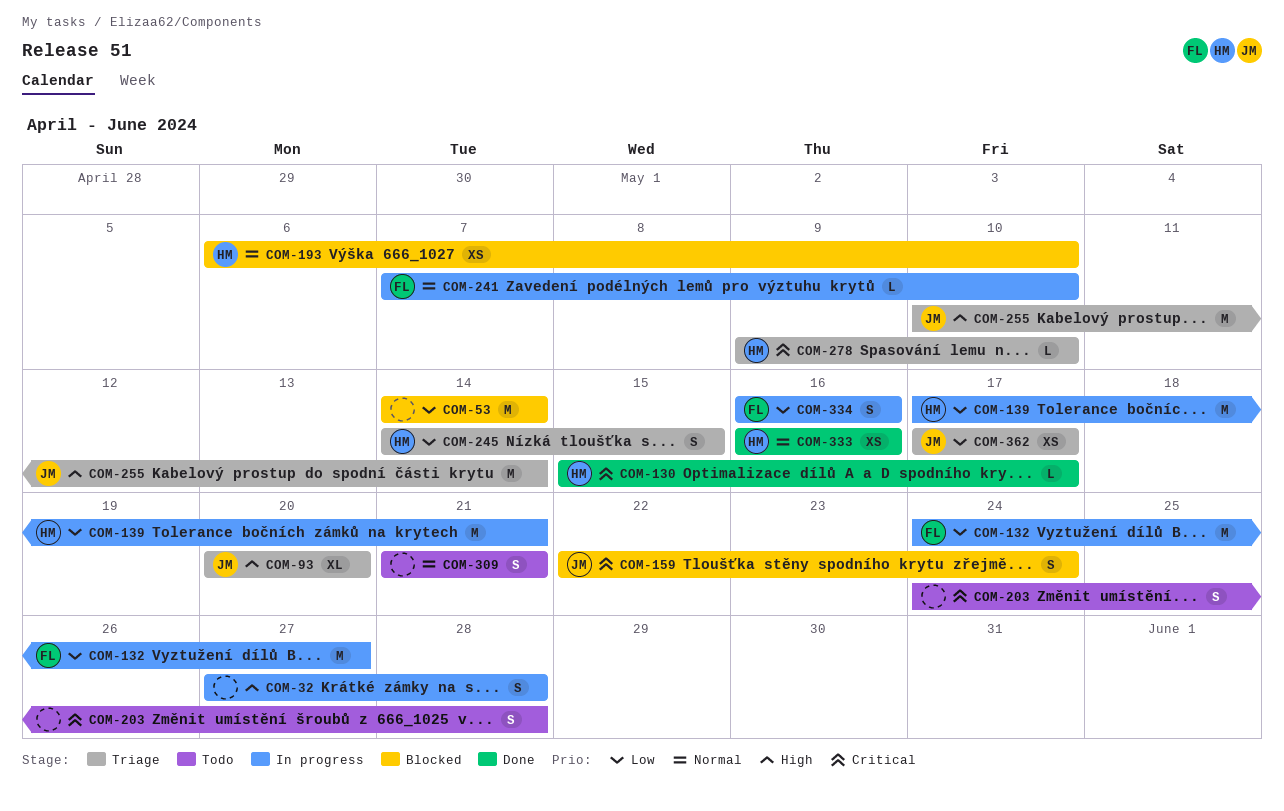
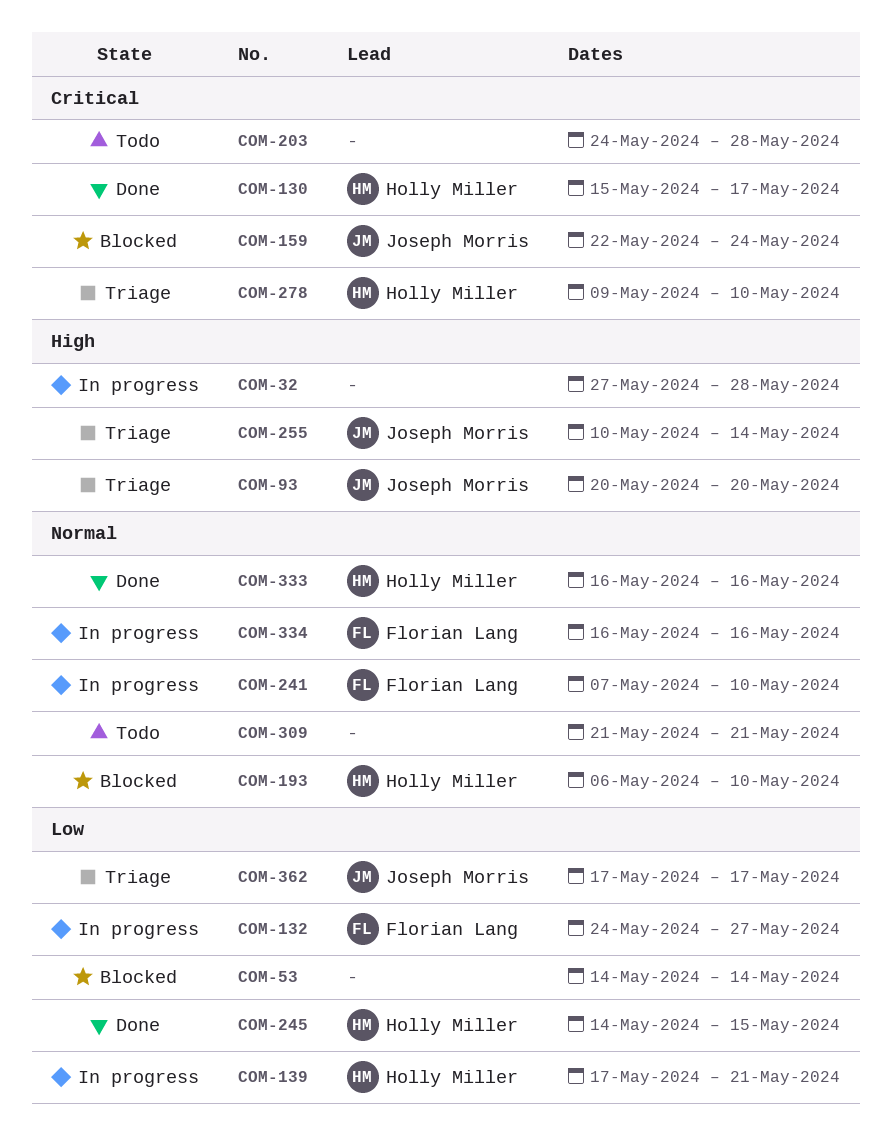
COM-245, status: Triage -> Done
COM-334, priority: Low -> Normal

